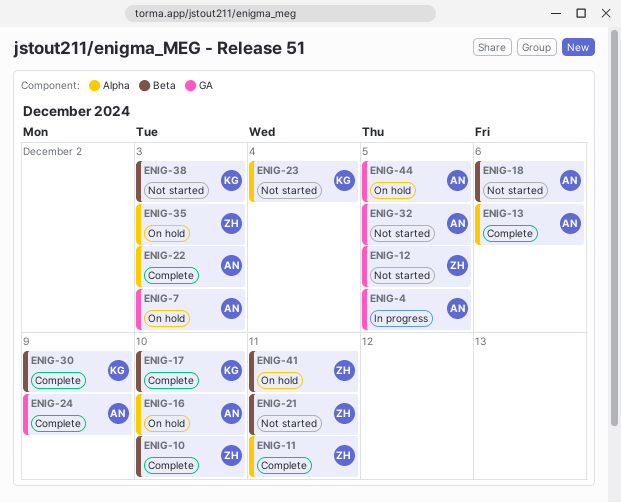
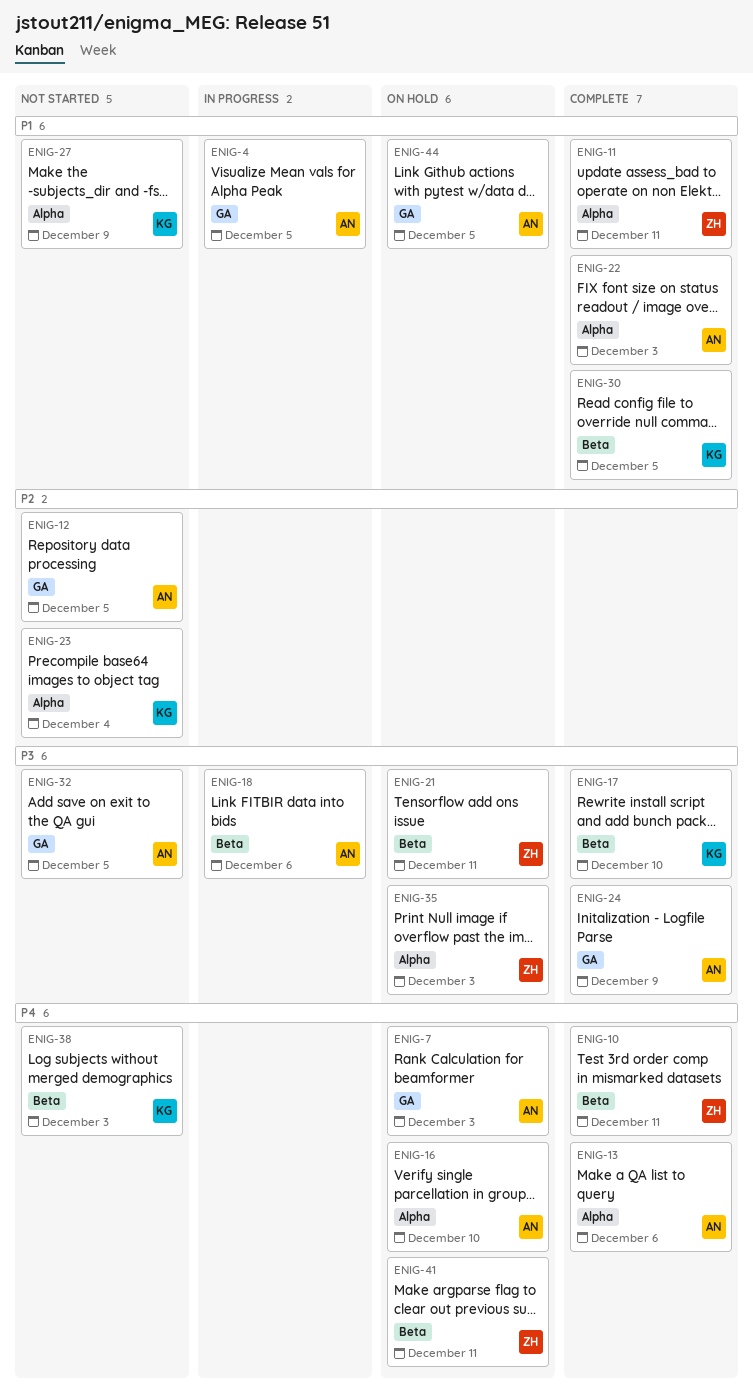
ENIG-10, due: Dec 10 -> Dec 11
ENIG-12, owner: ZH -> AN
ENIG-18, status: Not started -> In progress
ENIG-21, status: Not started -> On hold
ENIG-27: none -> present
ENIG-30, due: Dec 9 -> Dec 5

